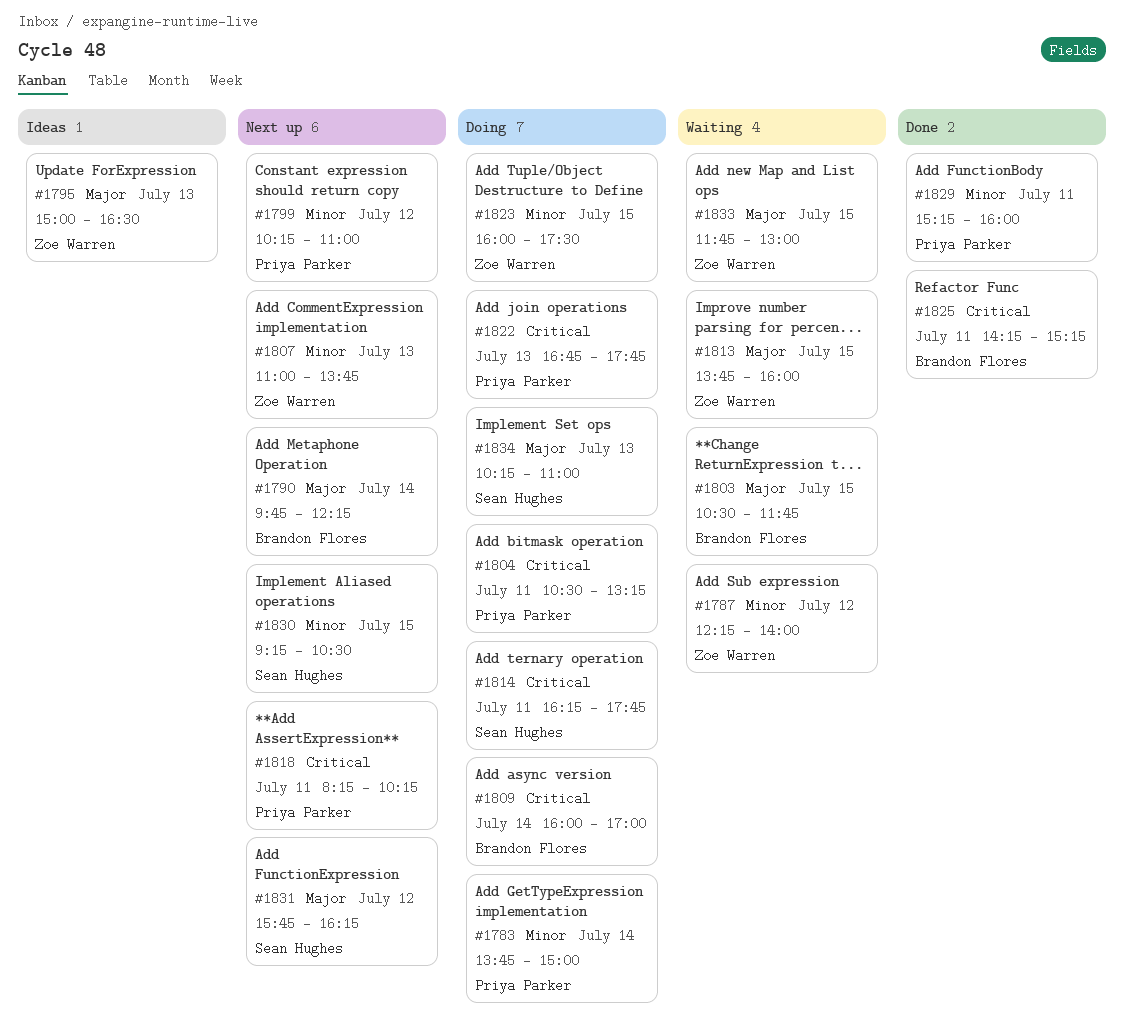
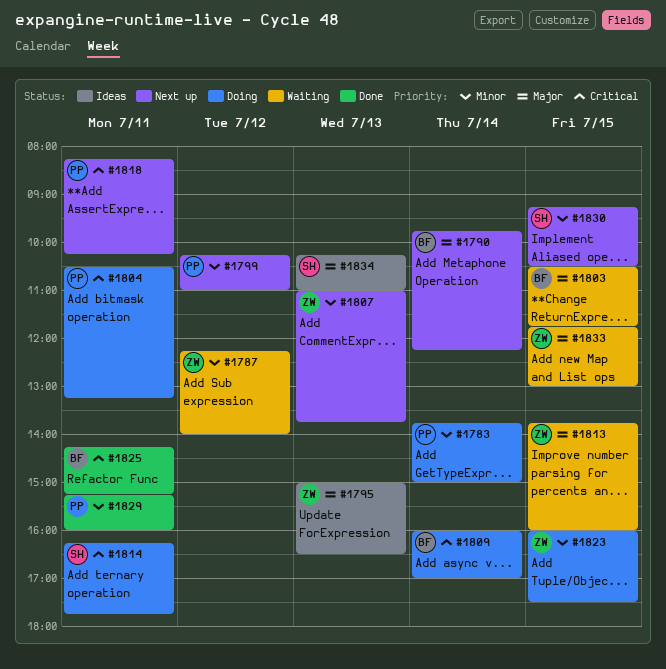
#1822: present -> none
#1831: present -> none
#1834, status: Doing -> Ideas

